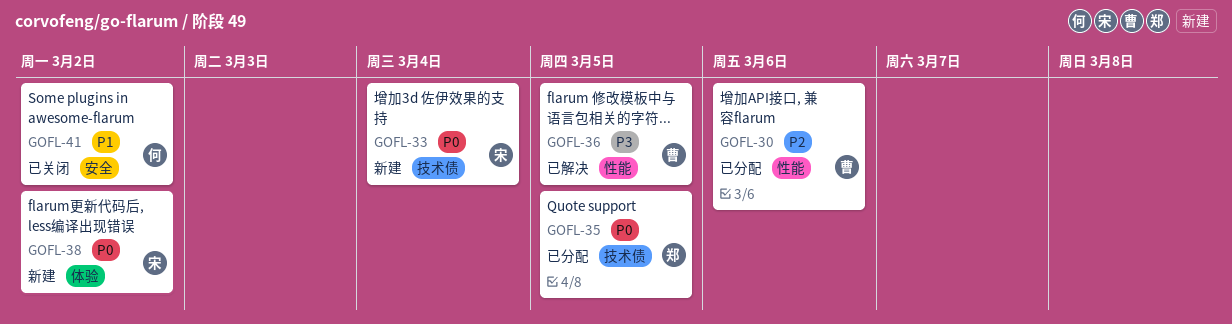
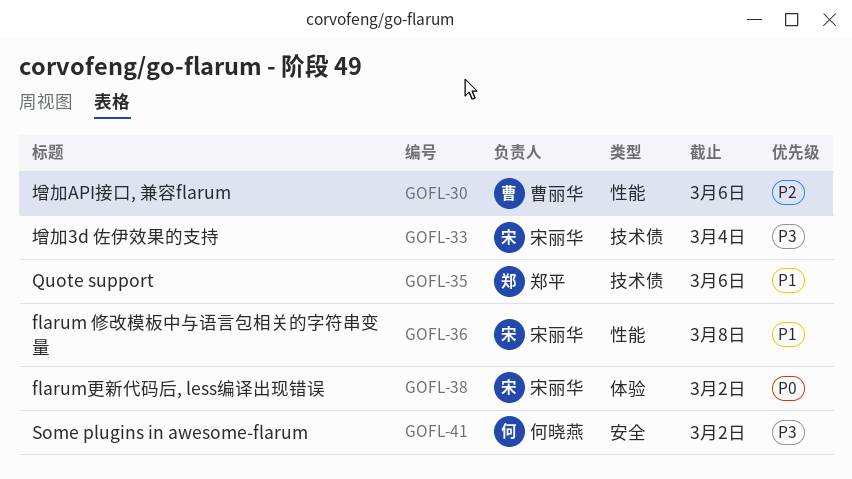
GOFL-33, priority: P0 -> P3
GOFL-35, priority: P0 -> P1
GOFL-35, due: Mar 5 -> Mar 6
GOFL-36, owner: 曹丽华 -> 宋丽华
GOFL-36, priority: P3 -> P1
GOFL-36, due: Mar 5 -> Mar 8
GOFL-41, priority: P1 -> P3

